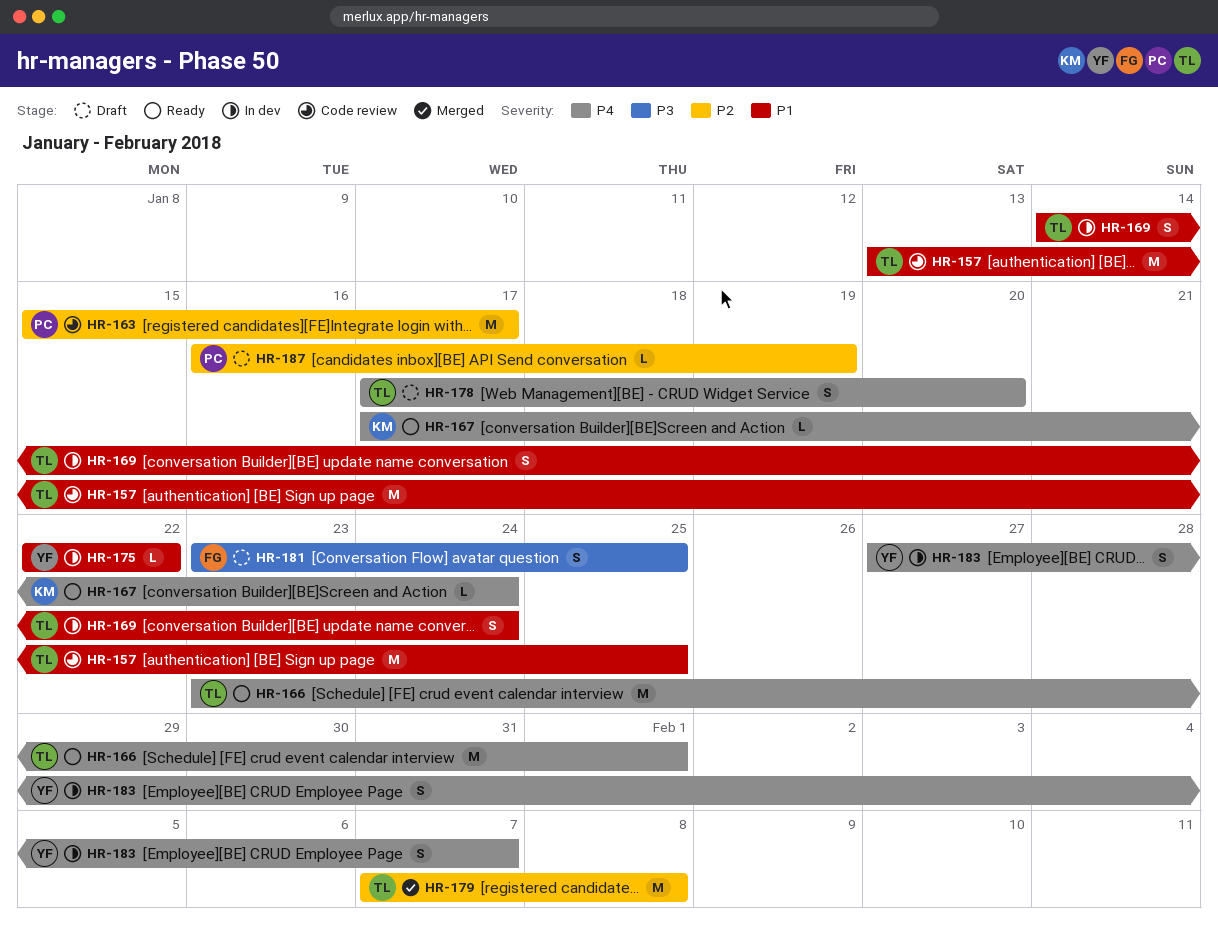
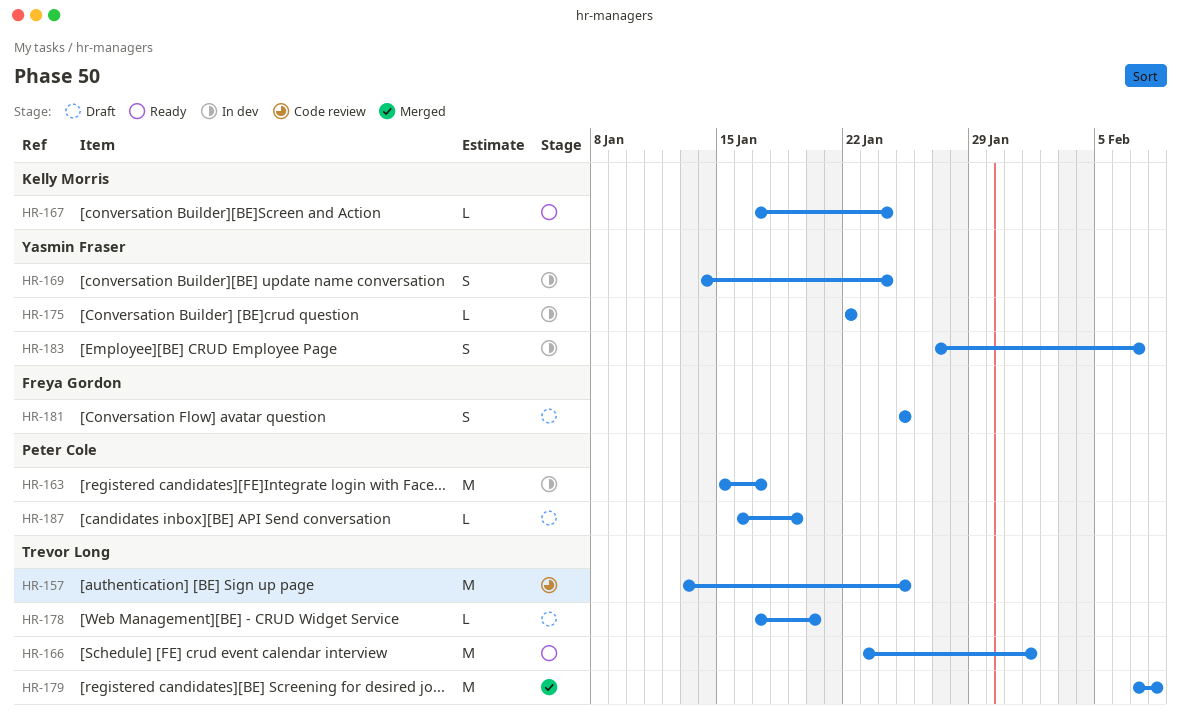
HR-163, status: Code review -> In dev
HR-169, owner: Trevor Long -> Yasmin Fraser
HR-178, estimate: S -> L
HR-181, start: Jan 23 -> Jan 25

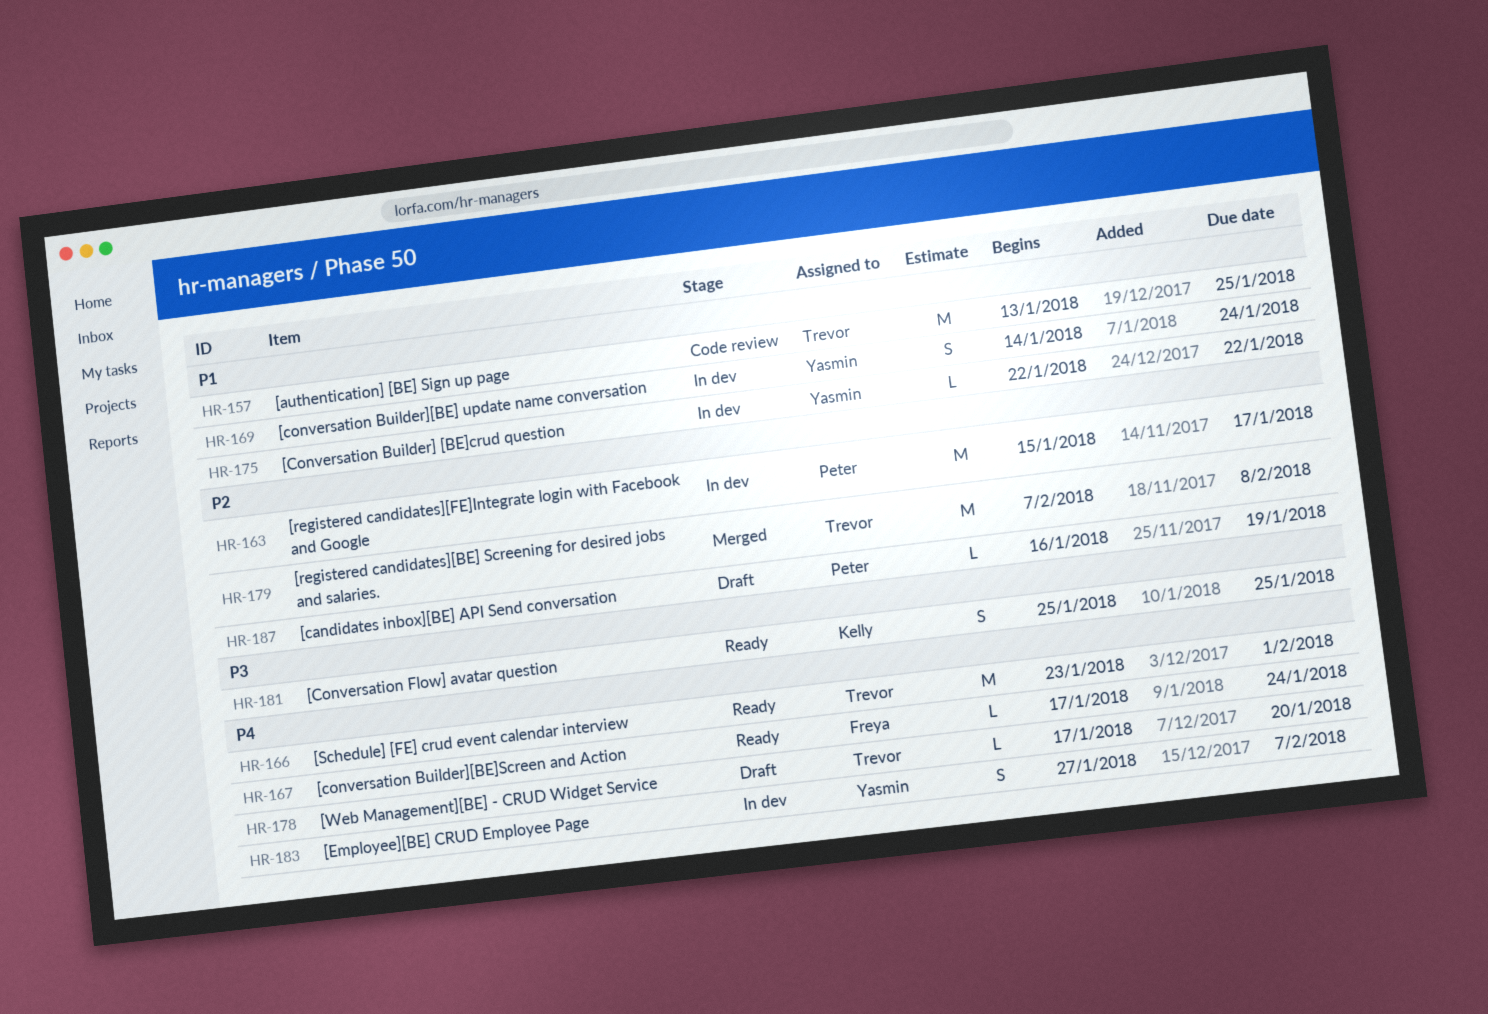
HR-167, owner: Kelly Morris -> Freya Gordon
HR-181, status: Draft -> Ready
HR-181, owner: Freya Gordon -> Kelly Morris

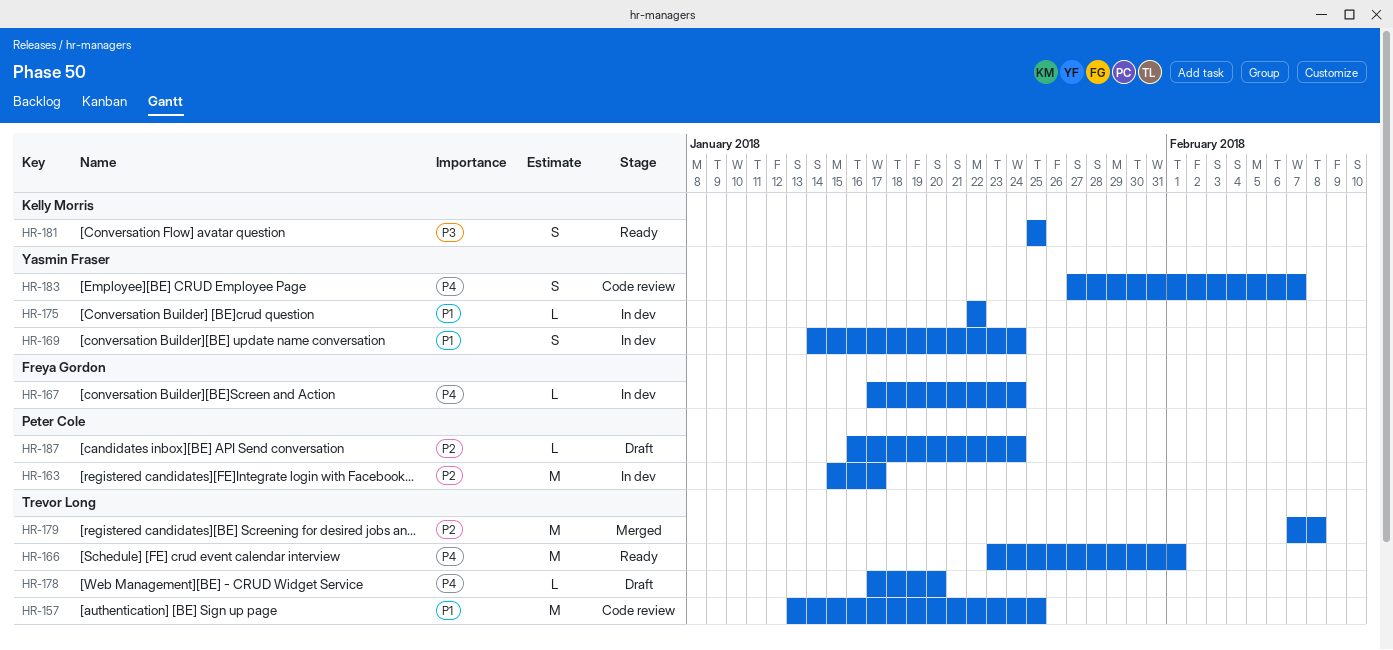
HR-167, status: Ready -> In dev
HR-183, status: In dev -> Code review
HR-187, due: Jan 19 -> Jan 24

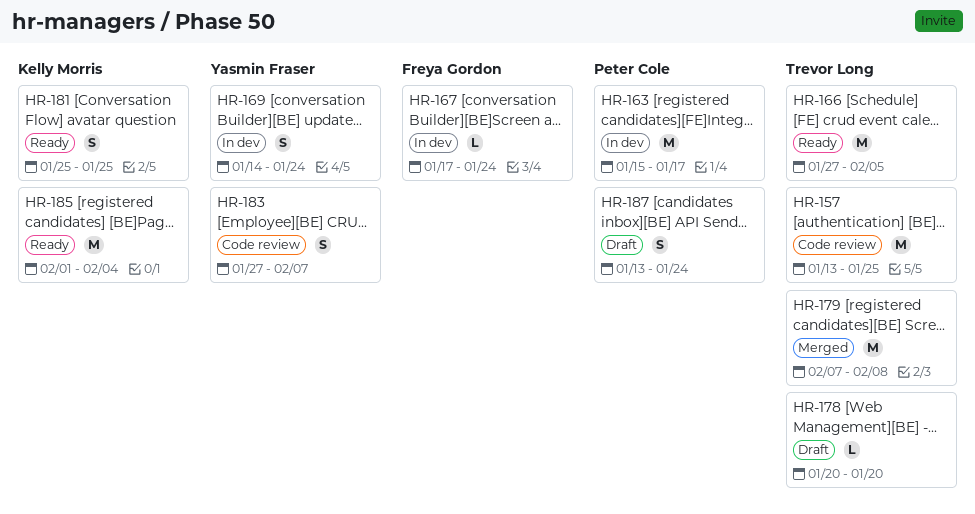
HR-166, start: Jan 23 -> Jan 27
HR-166, due: Feb 1 -> Feb 5
HR-175: present -> none
HR-178, start: Jan 17 -> Jan 20
HR-185: none -> present
HR-187, estimate: L -> S
HR-187, start: Jan 16 -> Jan 13

